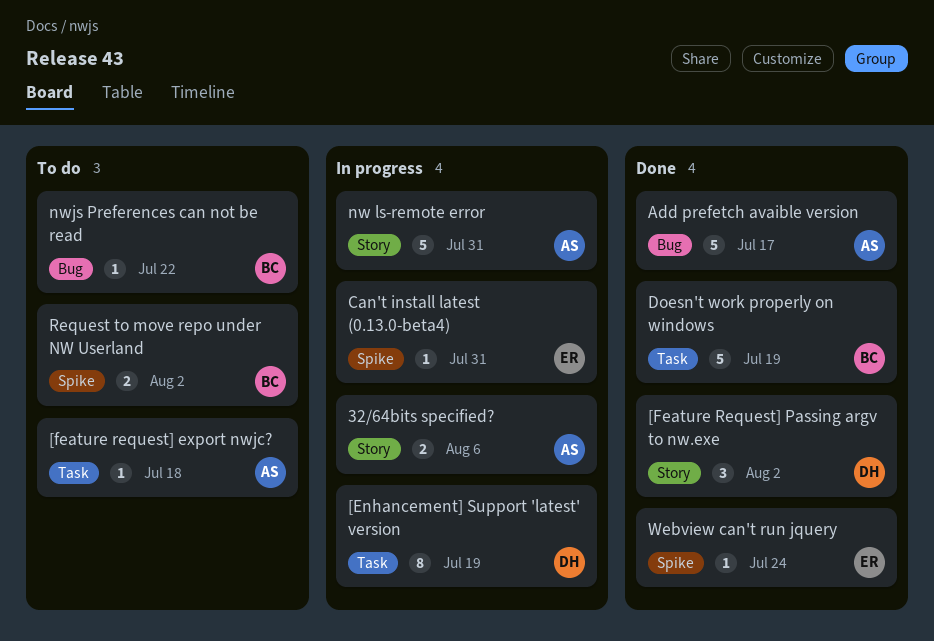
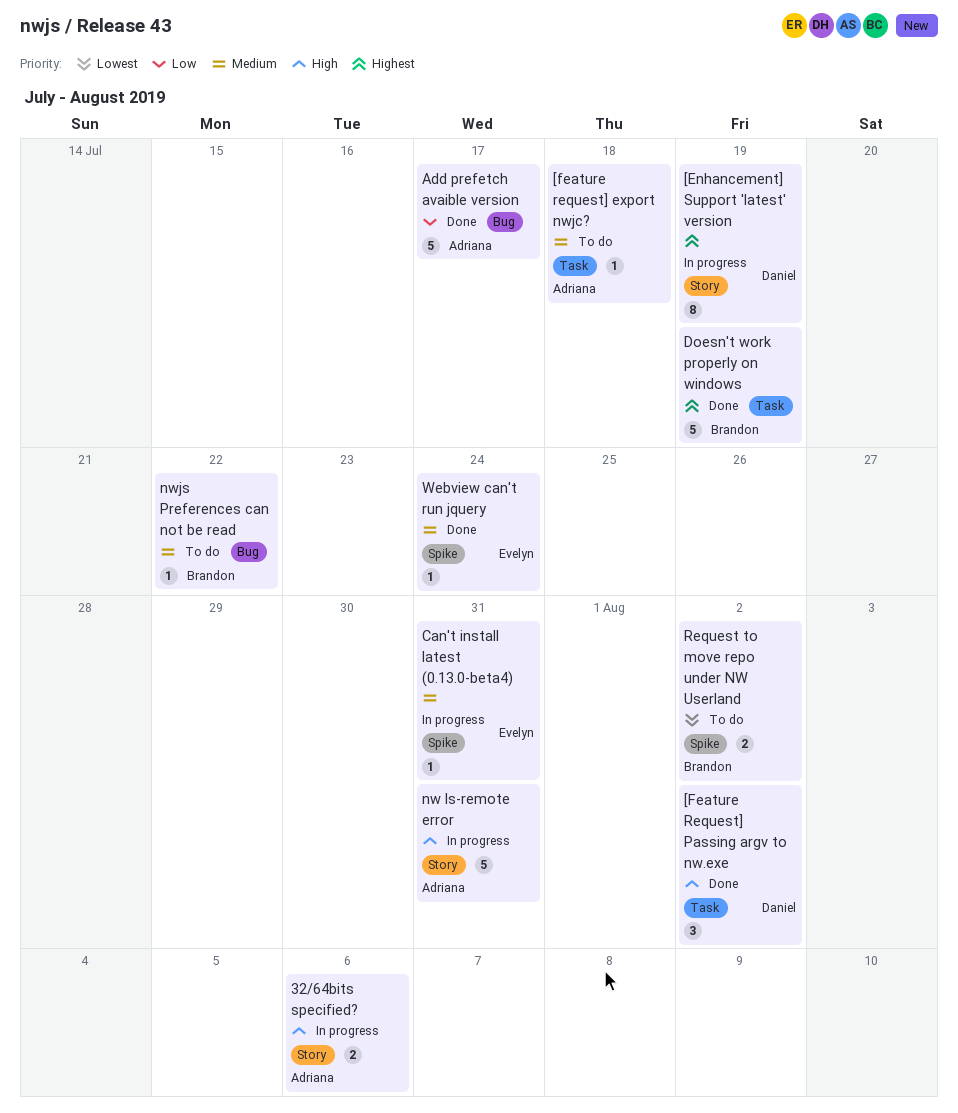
[Enhancement] Support 'latest' version, label: Task -> Story
[Feature Request] Passing argv to nw.exe, label: Story -> Task

